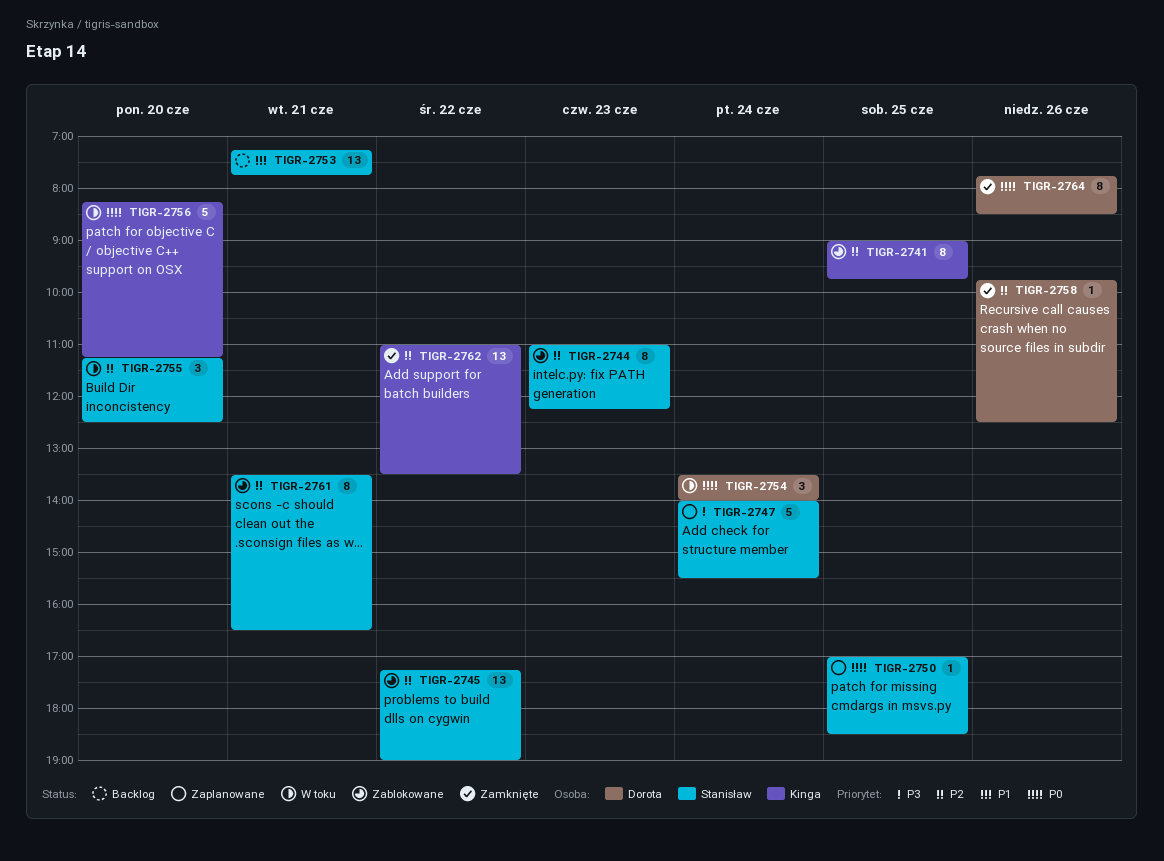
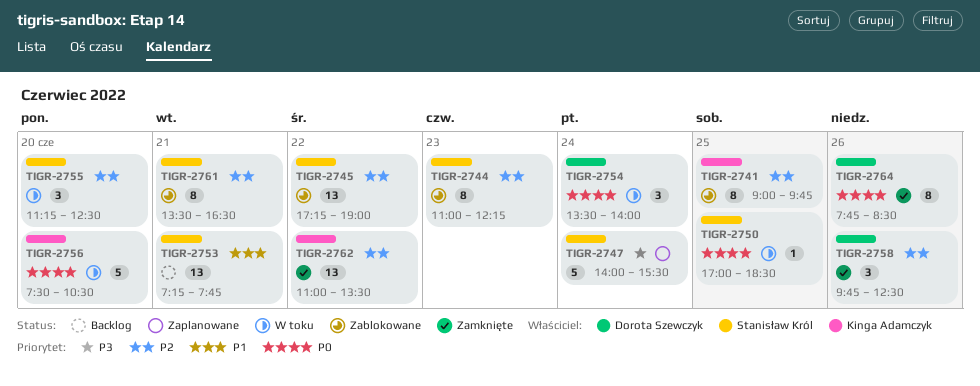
TIGR-2750, status: Zaplanowane -> W toku
TIGR-2756, begins: 08:15 -> 07:30
TIGR-2756, ends: 11:15 -> 10:30
TIGR-2758, estimate: 1 -> 3

